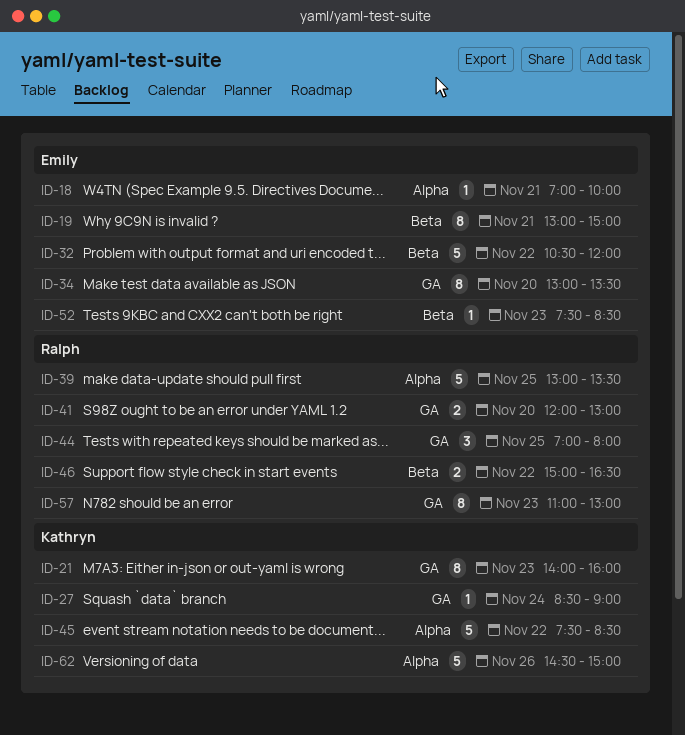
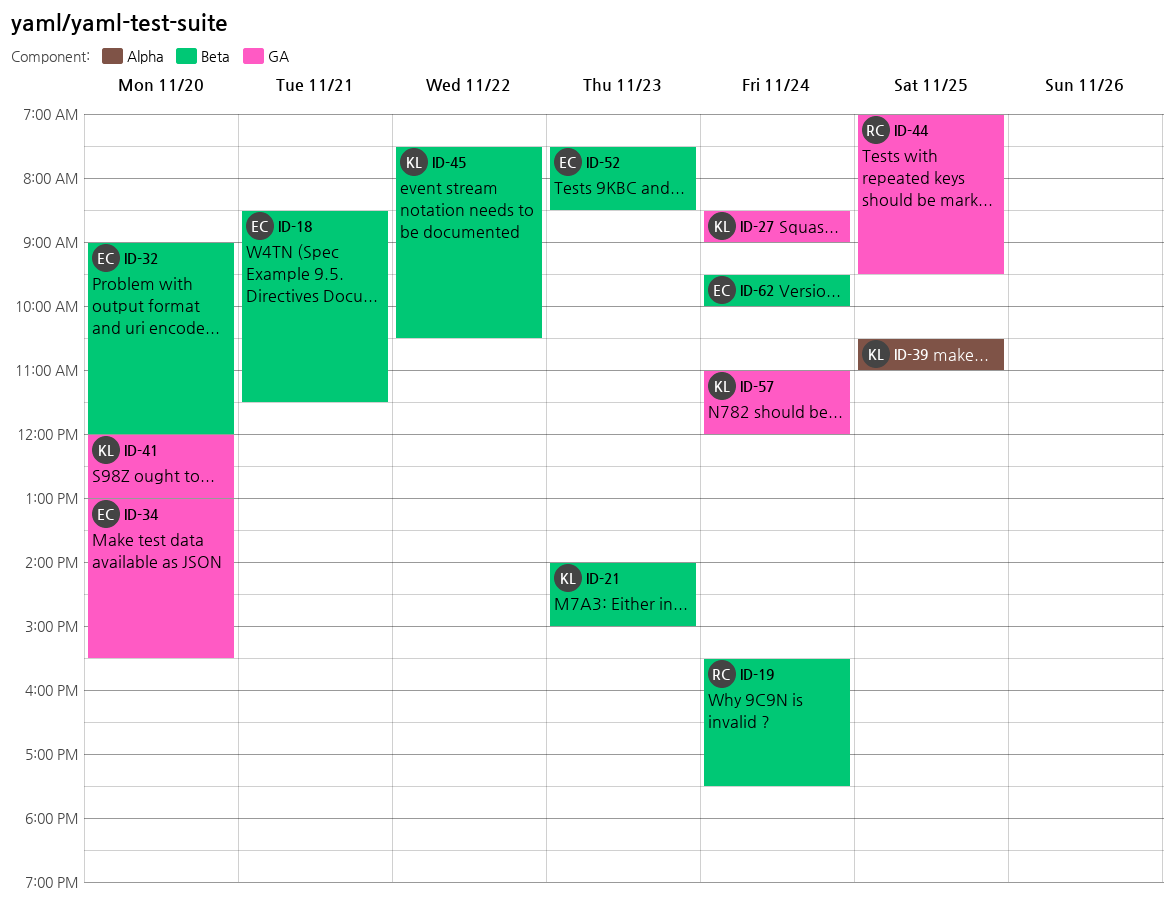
ID-18, label: Alpha -> Beta
ID-18, begins: 07:00 -> 08:30
ID-18, ends: 10:00 -> 11:30
ID-19, owner: Emily -> Ralph
ID-19, day: Nov 21 -> Nov 24
ID-19, begins: 13:00 -> 15:30
ID-19, ends: 15:00 -> 17:30
ID-21, label: GA -> Beta
ID-21, ends: 16:00 -> 15:00
ID-32, day: Nov 22 -> Nov 20
ID-32, begins: 10:30 -> 09:00
ID-34, ends: 13:30 -> 15:30
ID-39, owner: Ralph -> Kathryn
ID-39, begins: 13:00 -> 10:30
ID-39, ends: 13:30 -> 11:00
ID-41, owner: Ralph -> Kathryn
ID-44, ends: 08:00 -> 09:30
ID-45, label: Alpha -> Beta
ID-45, ends: 08:30 -> 10:30
ID-46: present -> none
ID-57, owner: Ralph -> Kathryn
ID-57, day: Nov 23 -> Nov 24
ID-57, ends: 13:00 -> 12:00
ID-62, owner: Kathryn -> Emily
ID-62, label: Alpha -> Beta
ID-62, day: Nov 26 -> Nov 24
ID-62, begins: 14:30 -> 09:30
ID-62, ends: 15:00 -> 10:00

